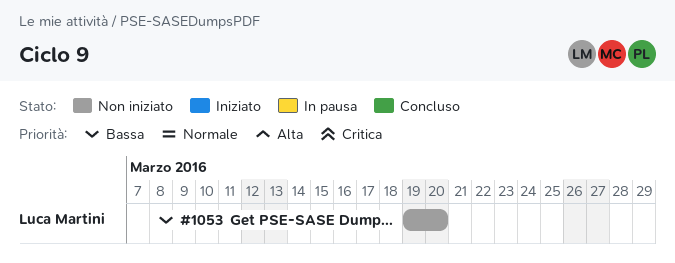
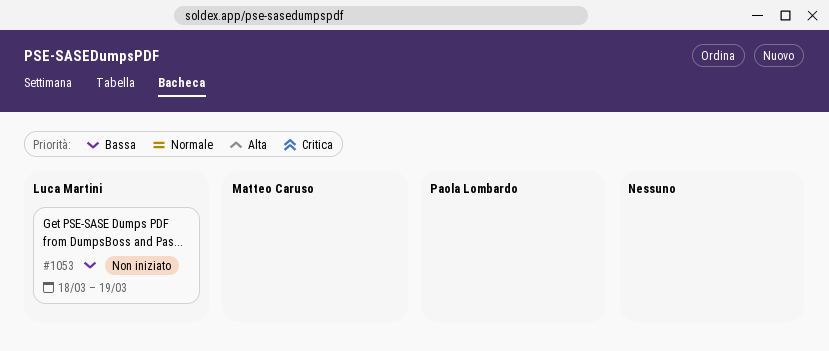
#1053, start: Mar 19 -> Mar 18
#1053, due: Mar 20 -> Mar 19

